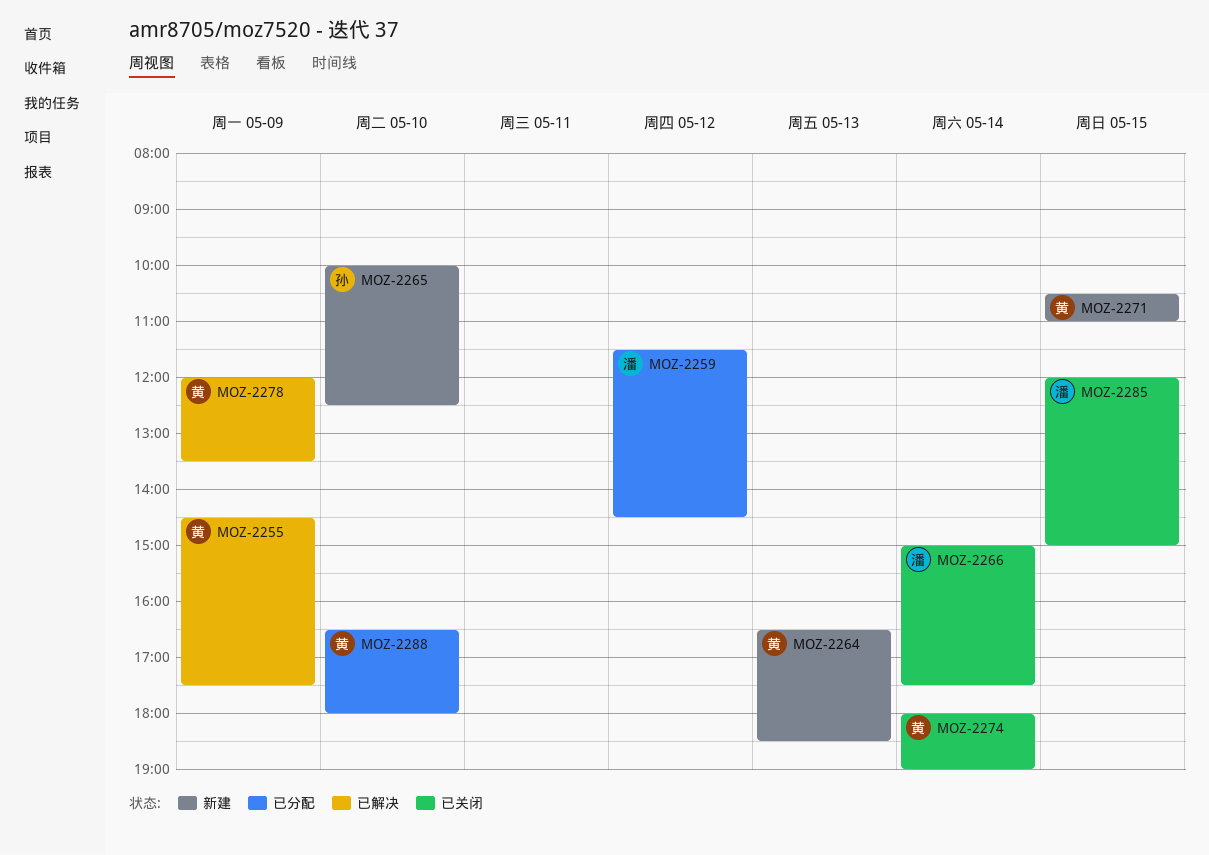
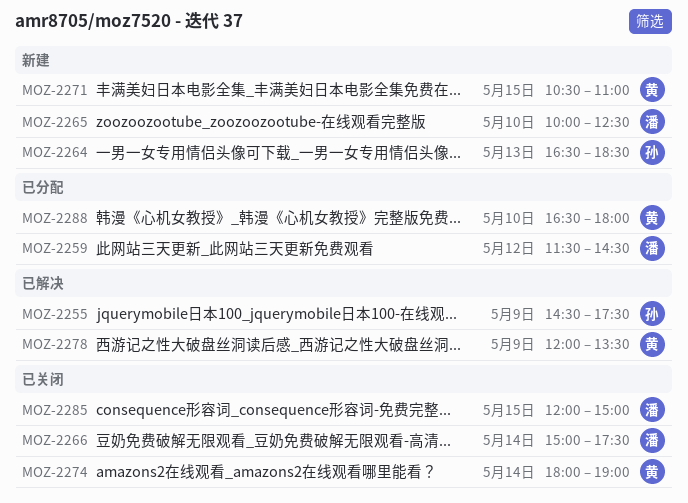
MOZ-2255, owner: 黄 -> 孙
MOZ-2264, owner: 黄 -> 孙
MOZ-2265, owner: 孙 -> 潘

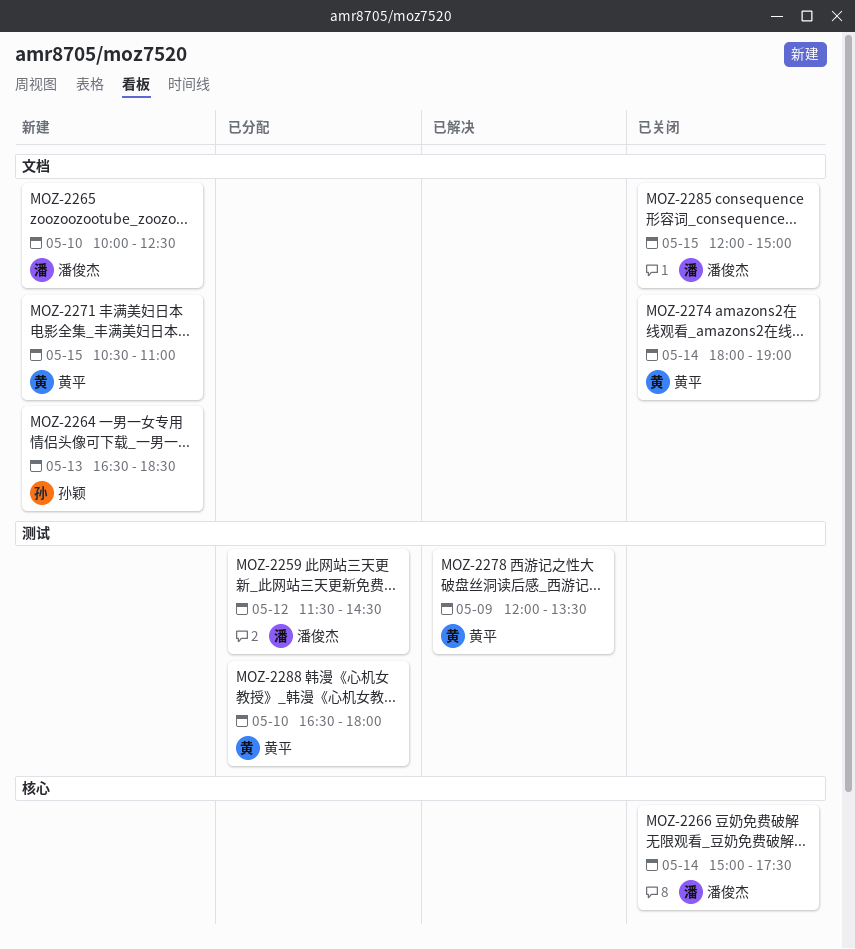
MOZ-2255: present -> none

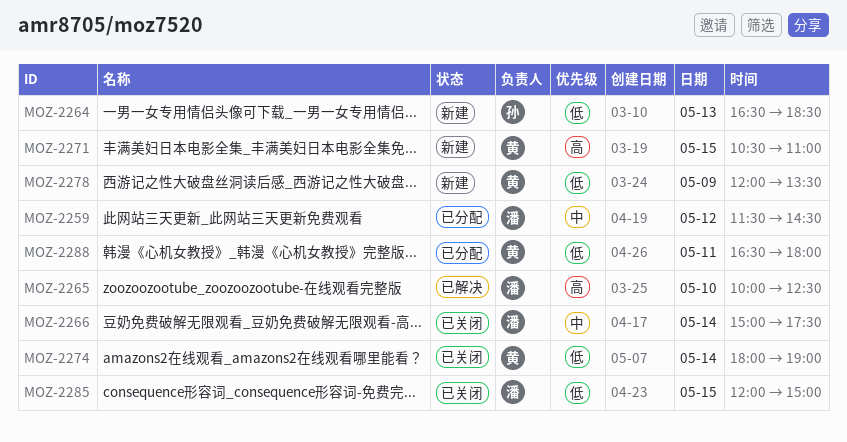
MOZ-2265, status: 新建 -> 已解决
MOZ-2278, status: 已解决 -> 新建
MOZ-2288, day: May 10 -> May 11

